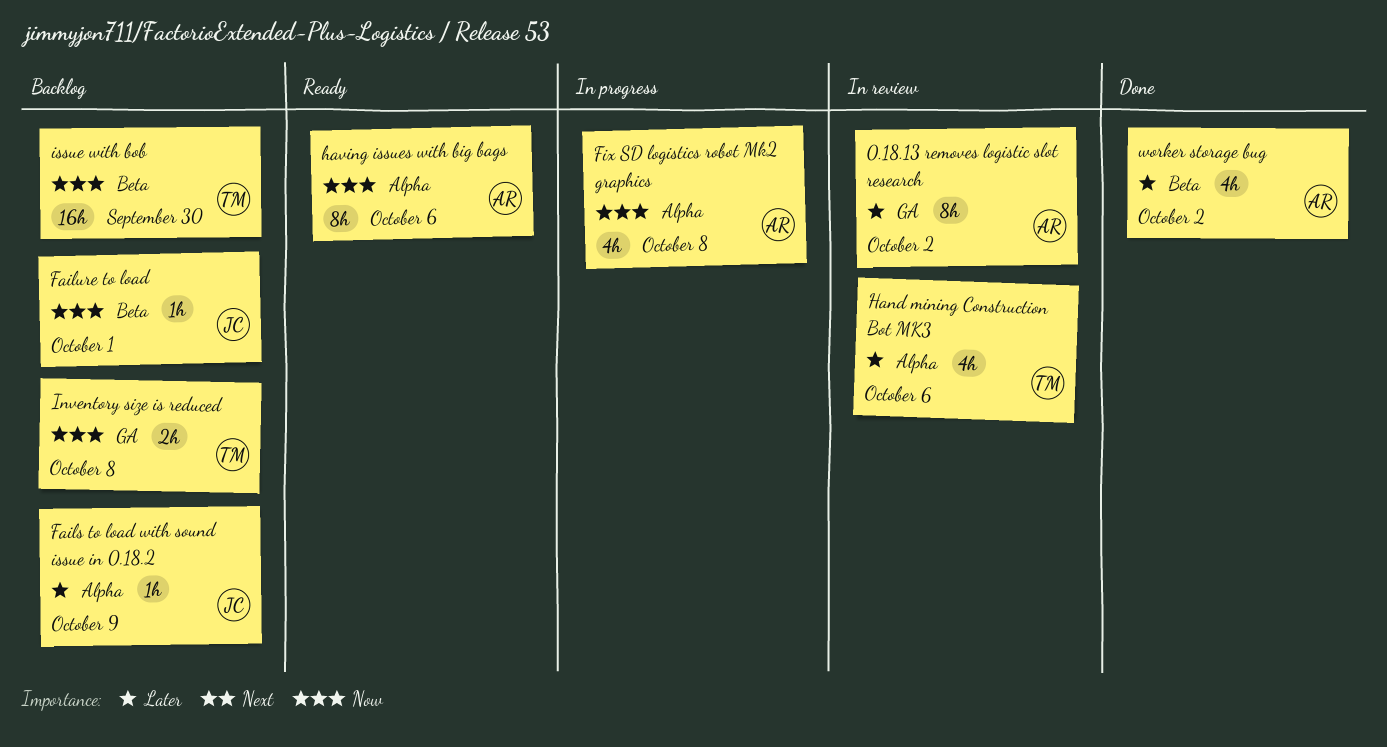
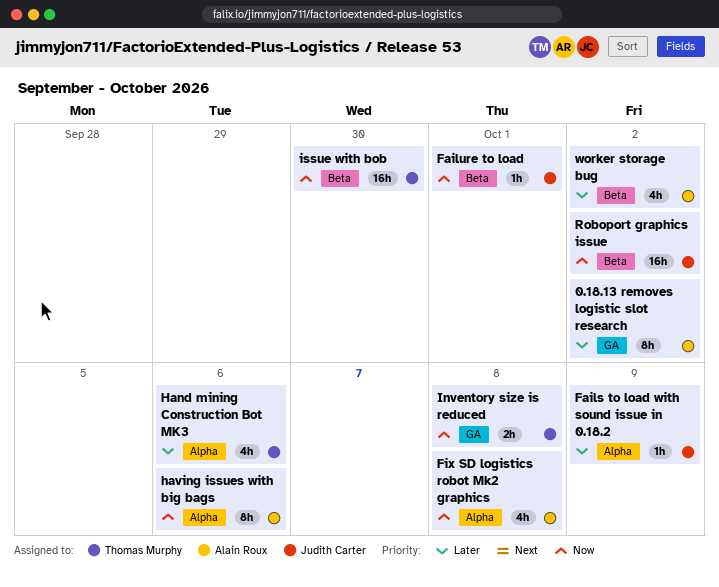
Roboport graphics issue: none -> present

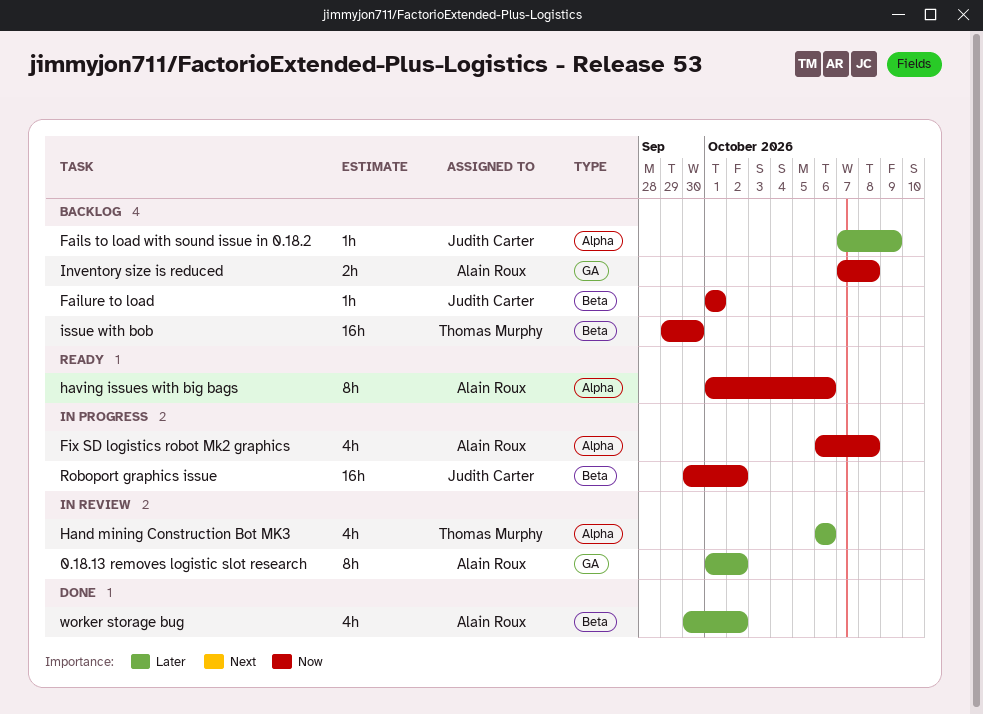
Inventory size is reduced, owner: Thomas Murphy -> Alain Roux

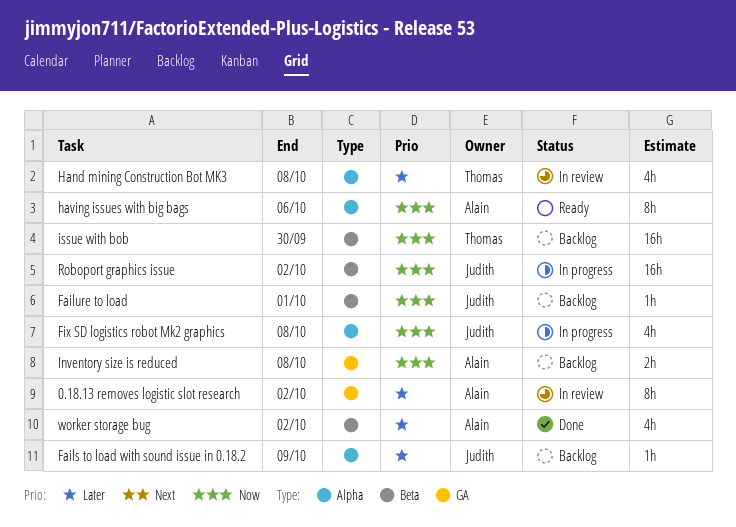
Fix SD logistics robot Mk2 graphics, owner: Alain Roux -> Judith Carter
Hand mining Construction Bot MK3, due: Oct 6 -> Oct 8

